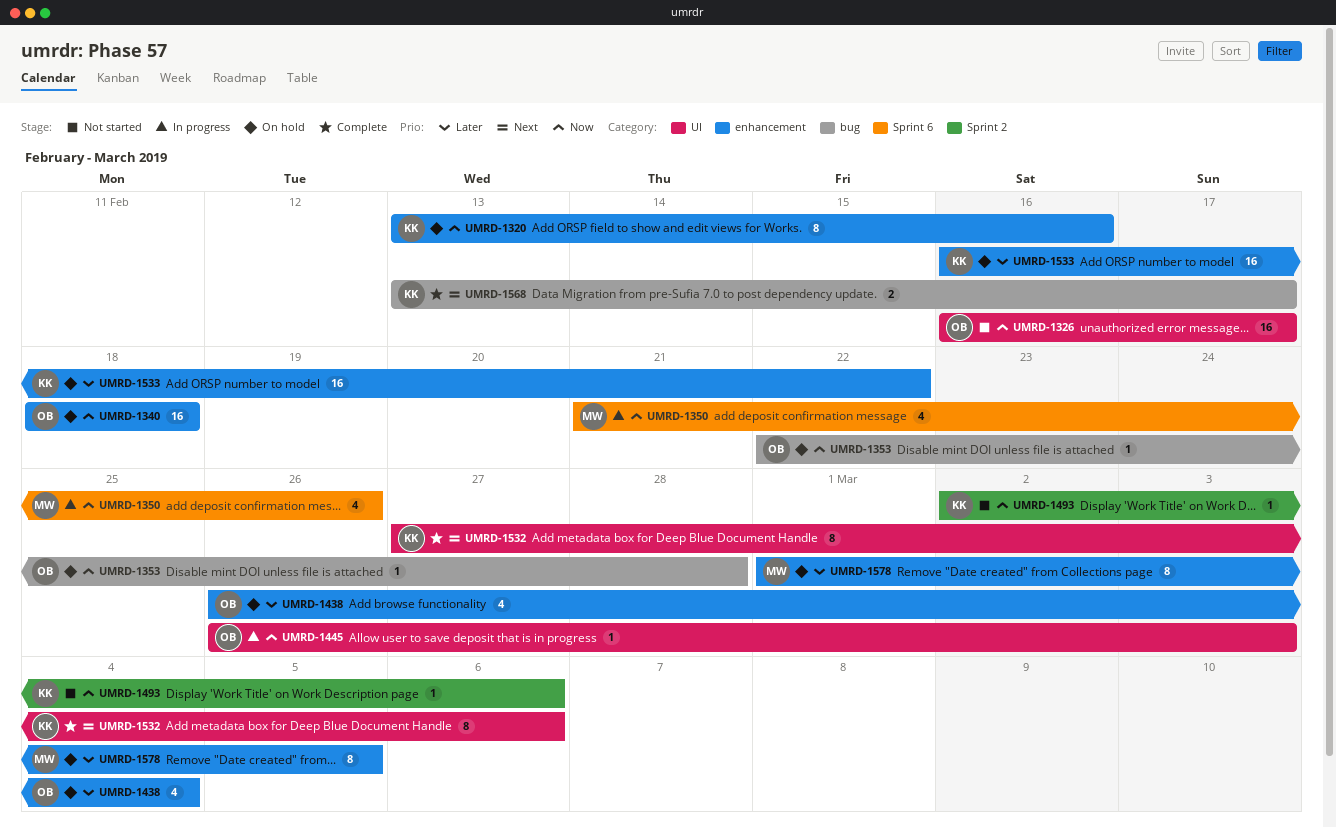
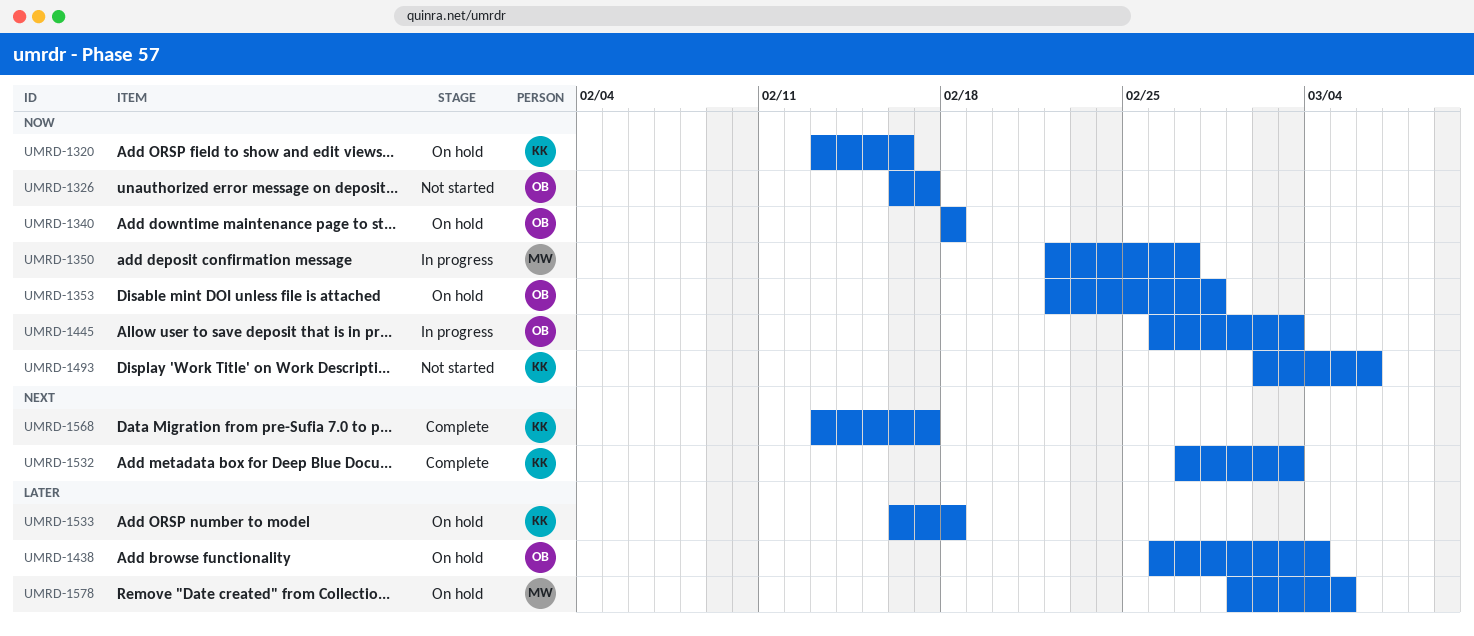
UMRD-1350, start: Feb 21 -> Feb 22
UMRD-1350, due: Feb 26 -> Feb 27
UMRD-1532, due: Mar 6 -> Mar 3
UMRD-1533, due: Feb 22 -> Feb 18

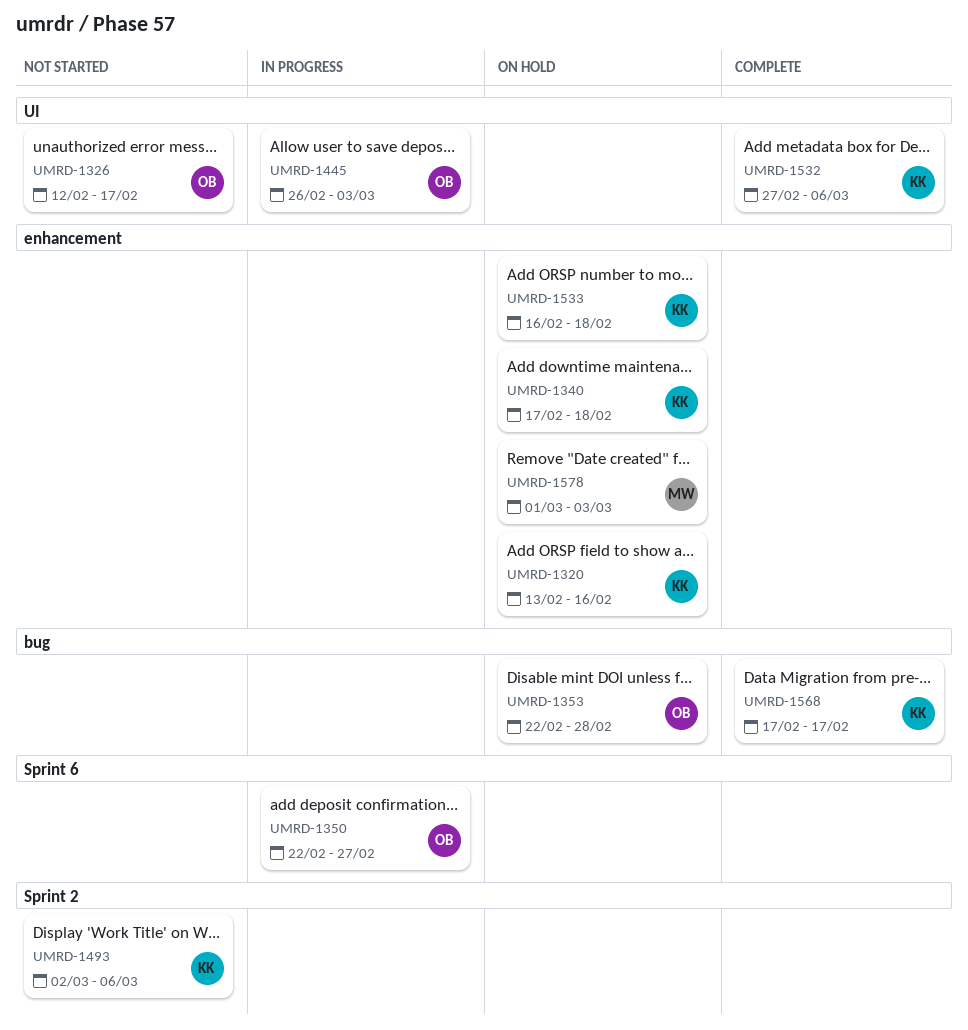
UMRD-1326, start: Feb 16 -> Feb 12
UMRD-1340, owner: OB -> KK
UMRD-1340, start: Feb 18 -> Feb 17
UMRD-1350, owner: MW -> OB
UMRD-1438: present -> none
UMRD-1532, due: Mar 3 -> Mar 6
UMRD-1568, start: Feb 13 -> Feb 17
UMRD-1578, due: Mar 5 -> Mar 3

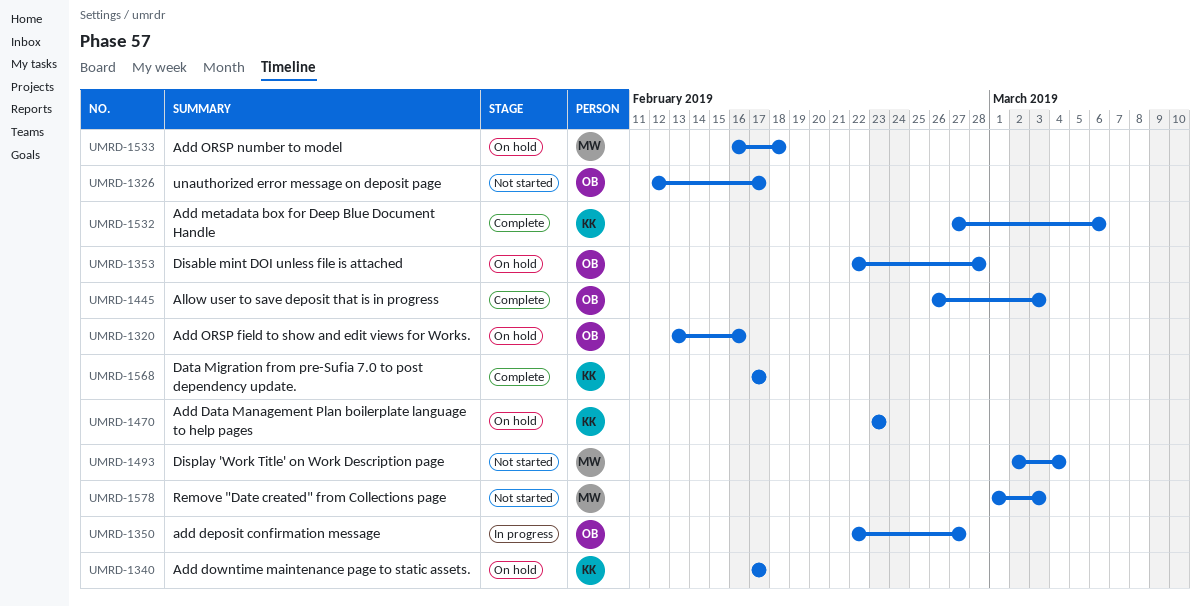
UMRD-1320, owner: KK -> OB
UMRD-1340, due: Feb 18 -> Feb 17
UMRD-1445, status: In progress -> Complete
UMRD-1470: none -> present
UMRD-1493, owner: KK -> MW
UMRD-1493, due: Mar 6 -> Mar 4
UMRD-1533, owner: KK -> MW
UMRD-1578, status: On hold -> Not started

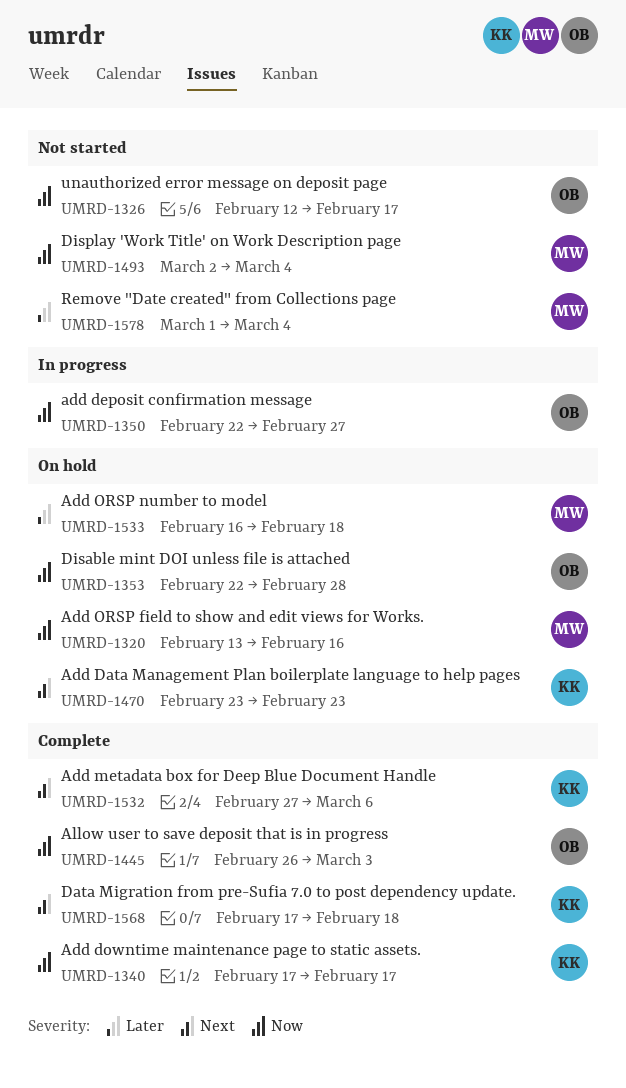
UMRD-1320, owner: OB -> MW
UMRD-1340, status: On hold -> Complete
UMRD-1568, due: Feb 17 -> Feb 18
UMRD-1578, due: Mar 3 -> Mar 4

